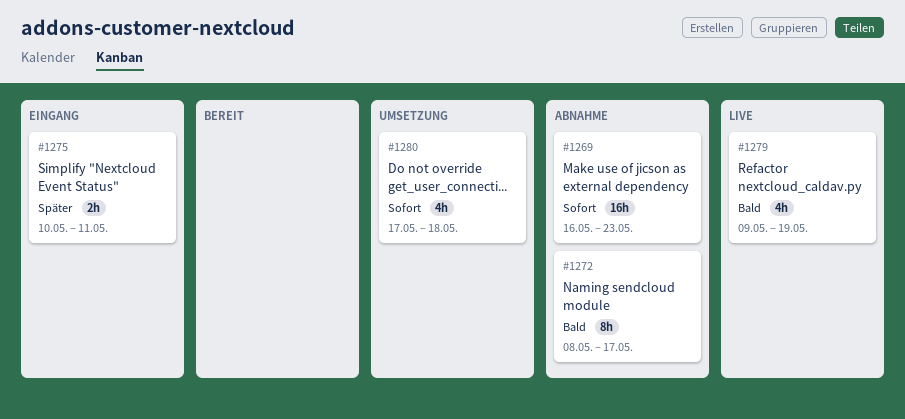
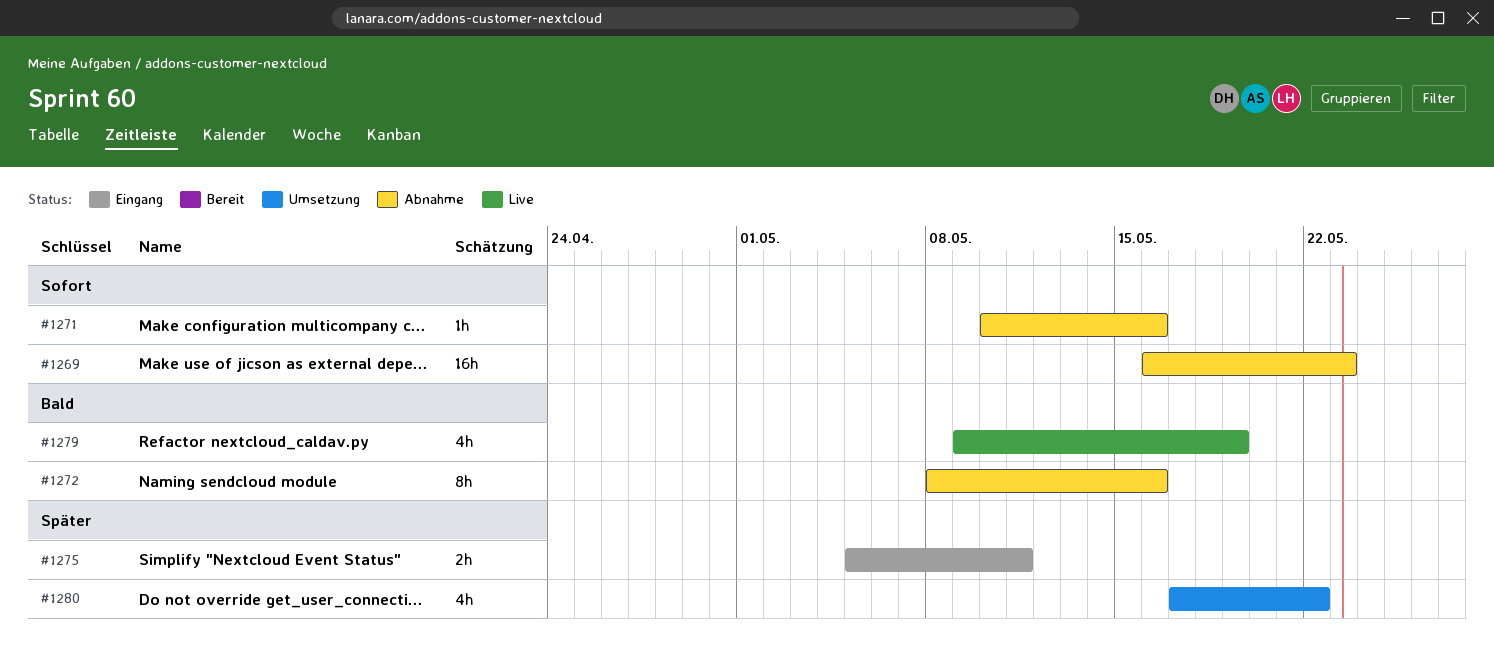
#1271: none -> present
#1272, due: May 17 -> May 16
#1275, start: May 10 -> May 5
#1280, priority: Sofort -> Später
#1280, due: May 18 -> May 22

